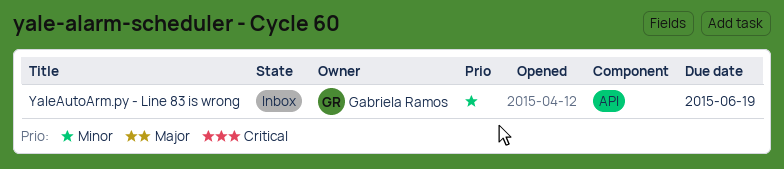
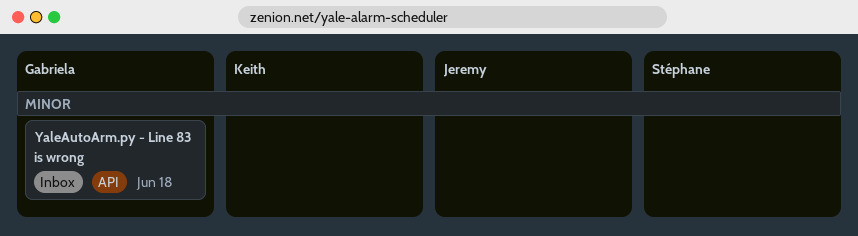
YaleAutoArm.py - Line 83 is wrong, due: Jun 19 -> Jun 18

